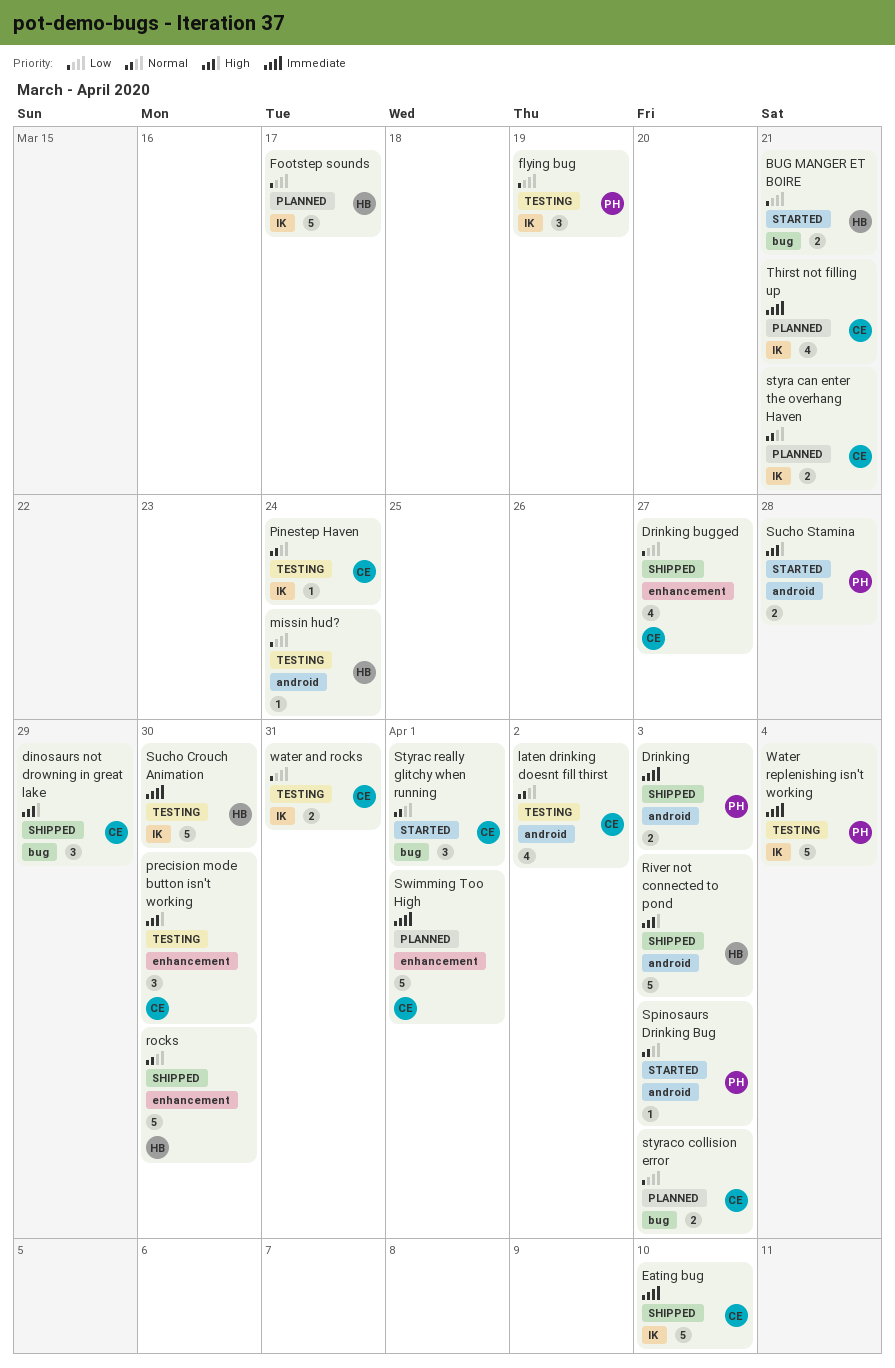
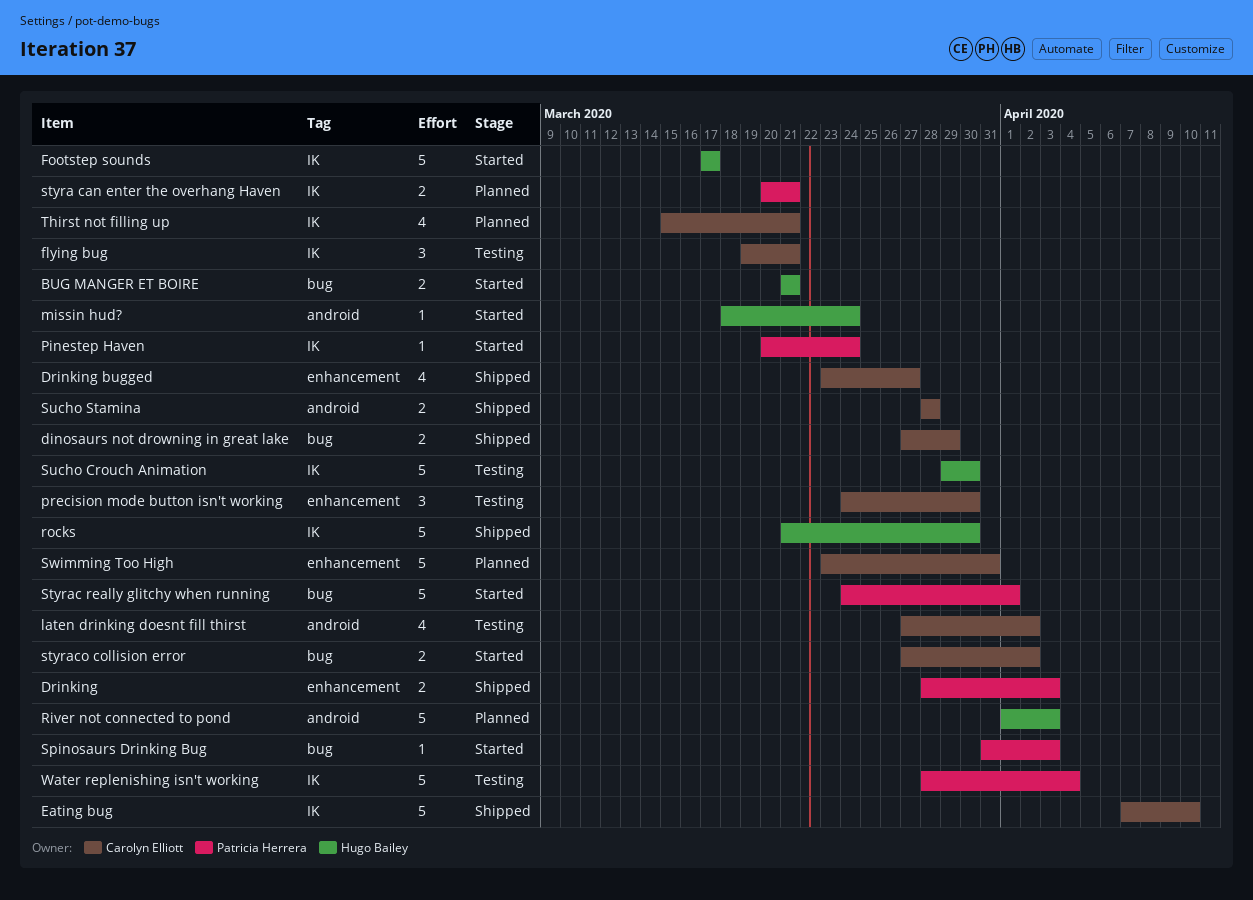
dinosaurs not drowning in great lake, estimate: 3 -> 2
Drinking, label: android -> enhancement
flying bug, owner: Patricia Herrera -> Carolyn Elliott
flying bug, due: Mar 19 -> Mar 21
Footstep sounds, status: Planned -> Started
missin hud?, status: Testing -> Started
Pinestep Haven, status: Testing -> Started
Pinestep Haven, owner: Carolyn Elliott -> Patricia Herrera
River not connected to pond, status: Shipped -> Planned
rocks, label: enhancement -> IK
Spinosaurs Drinking Bug, label: android -> bug
styra can enter the overhang Haven, owner: Carolyn Elliott -> Patricia Herrera
Styrac really glitchy when running, owner: Carolyn Elliott -> Patricia Herrera
Styrac really glitchy when running, estimate: 3 -> 5
styraco collision error, status: Planned -> Started
styraco collision error, due: Apr 3 -> Apr 2
Sucho Stamina, status: Started -> Shipped
Sucho Stamina, owner: Patricia Herrera -> Carolyn Elliott
Swimming Too High, due: Apr 1 -> Mar 31
water and rocks: present -> none

